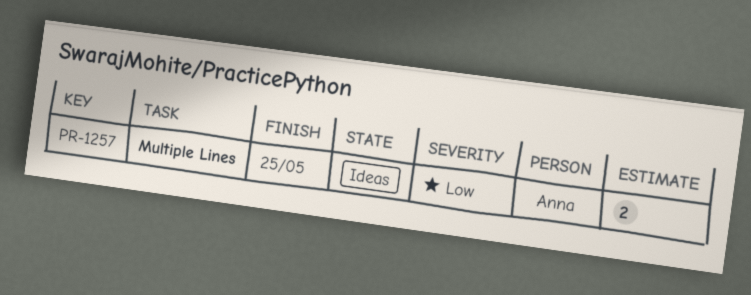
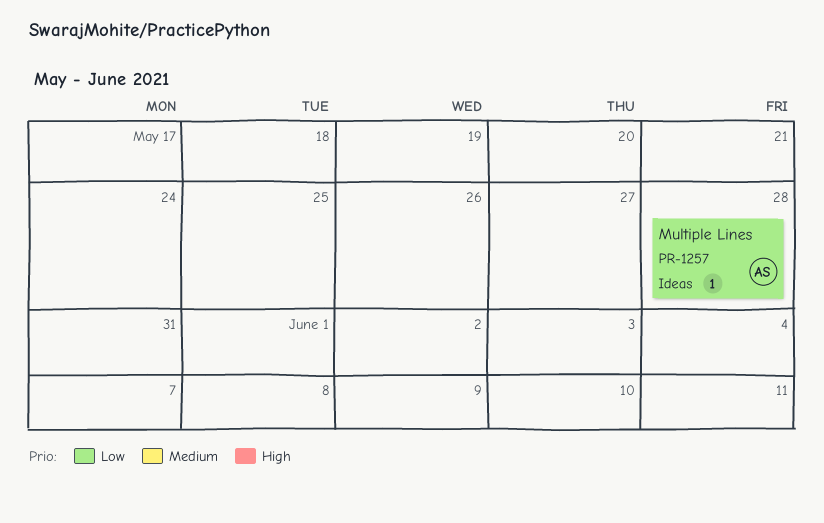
PR-1257, estimate: 2 -> 1
PR-1257, due: May 25 -> May 28

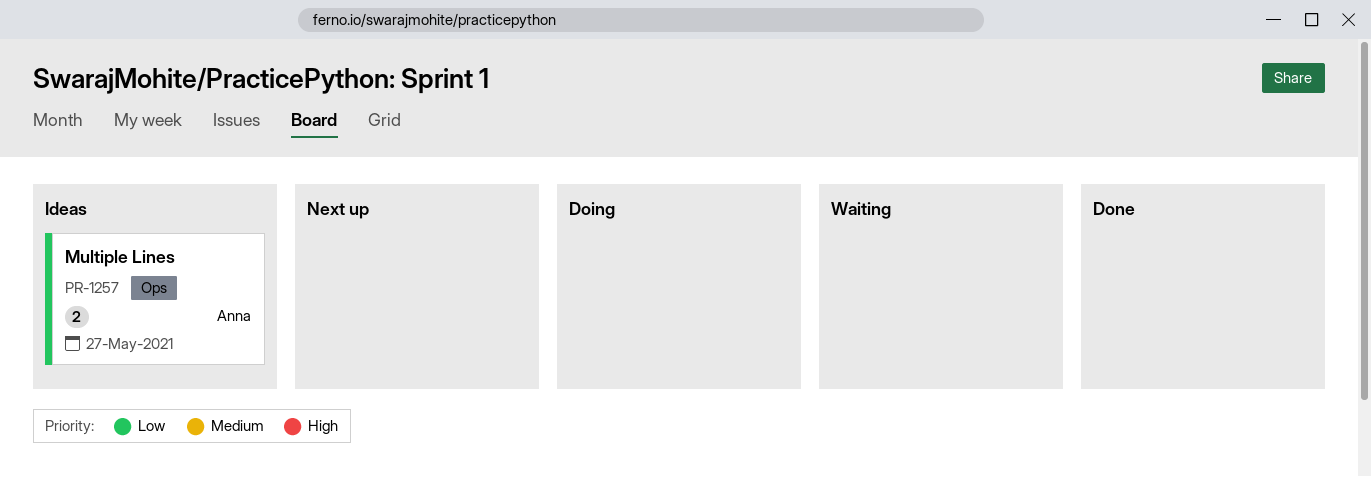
PR-1257, estimate: 1 -> 2
PR-1257, due: May 28 -> May 27

